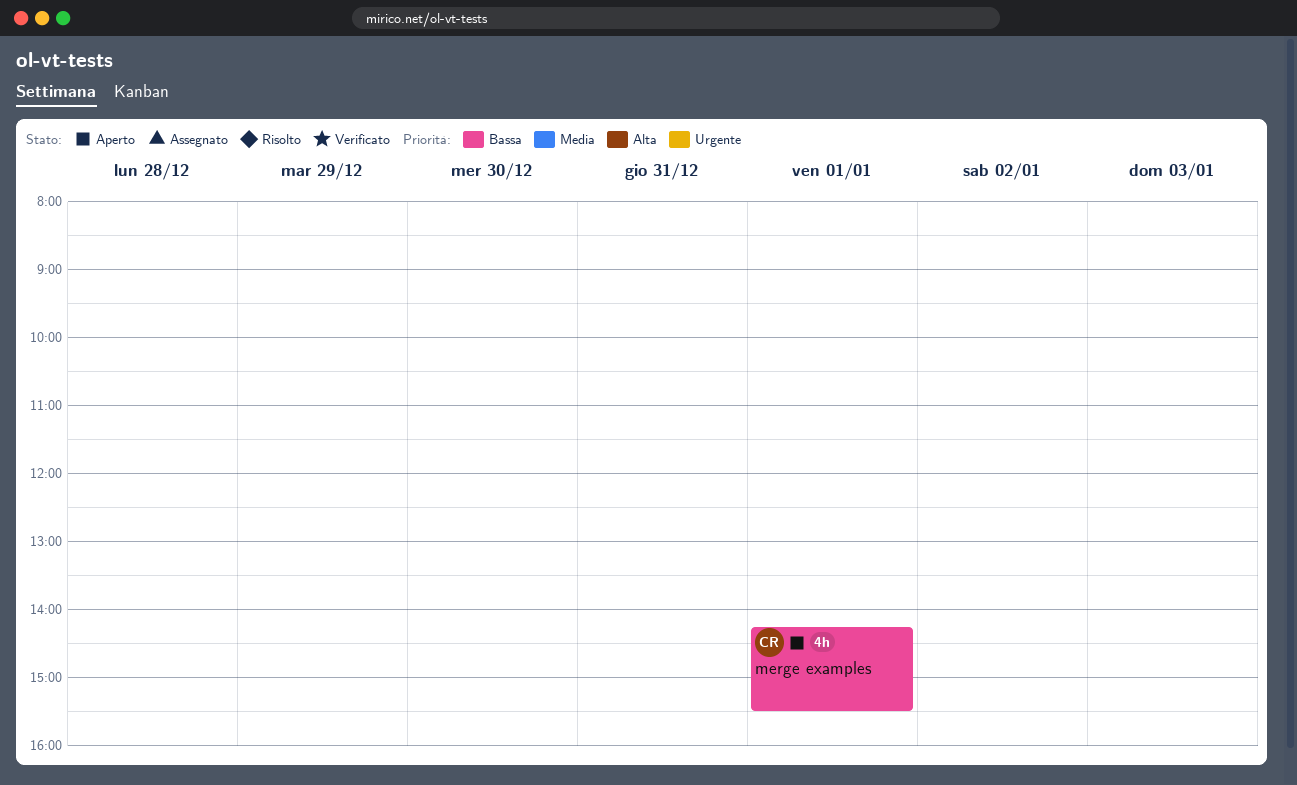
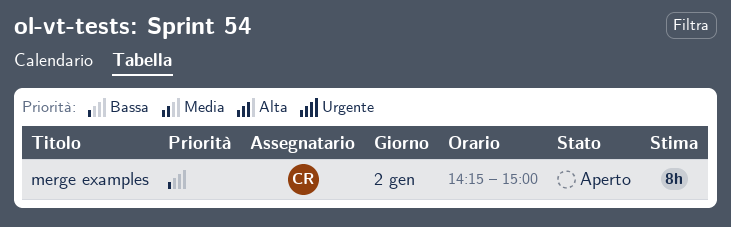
merge examples, estimate: 4h -> 8h
merge examples, day: Jan 1 -> Jan 2
merge examples, ends: 15:30 -> 15:00

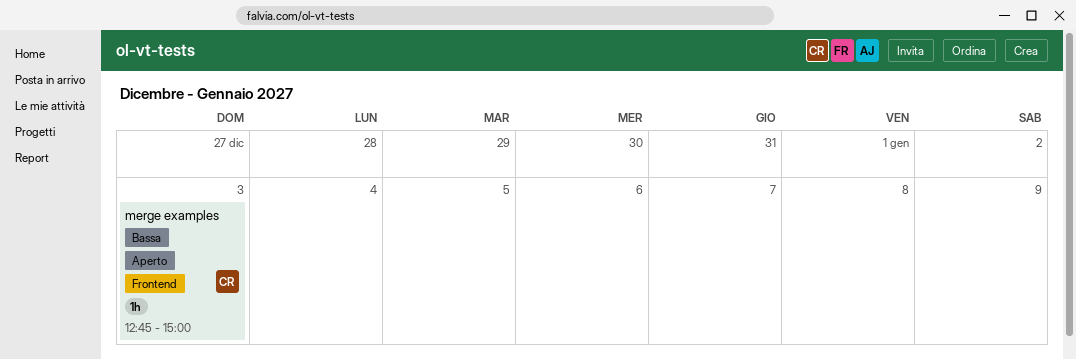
merge examples, estimate: 8h -> 1h
merge examples, day: Jan 2 -> Jan 3
merge examples, begins: 14:15 -> 12:45

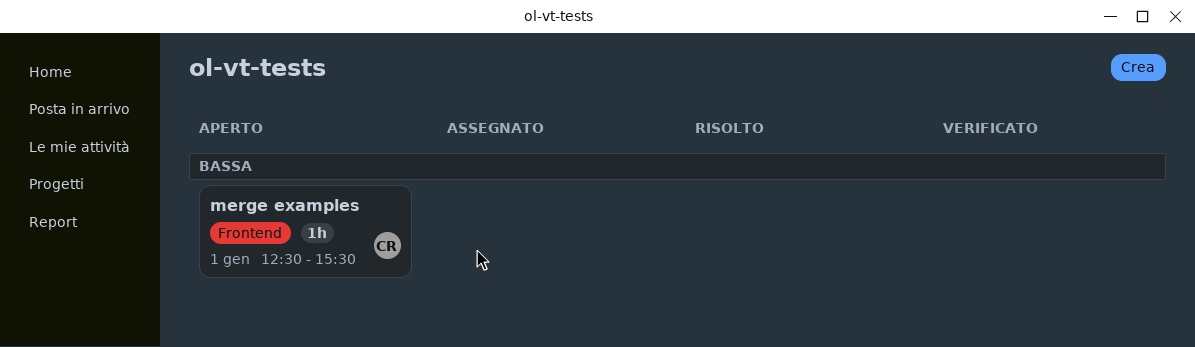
merge examples, day: Jan 3 -> Jan 1
merge examples, begins: 12:45 -> 12:30
merge examples, ends: 15:00 -> 15:30

